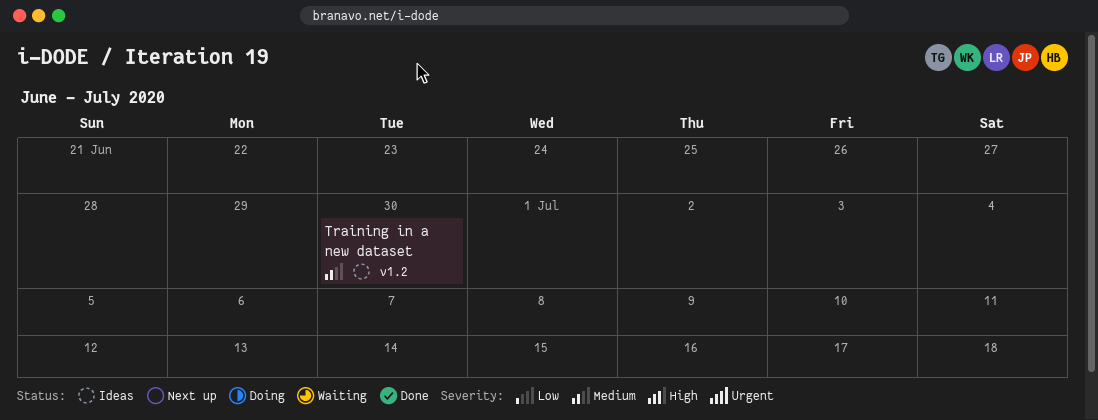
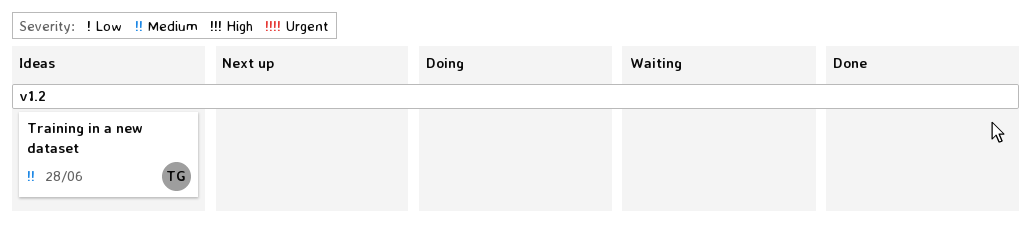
Training in a new dataset, due: Jun 30 -> Jun 28

